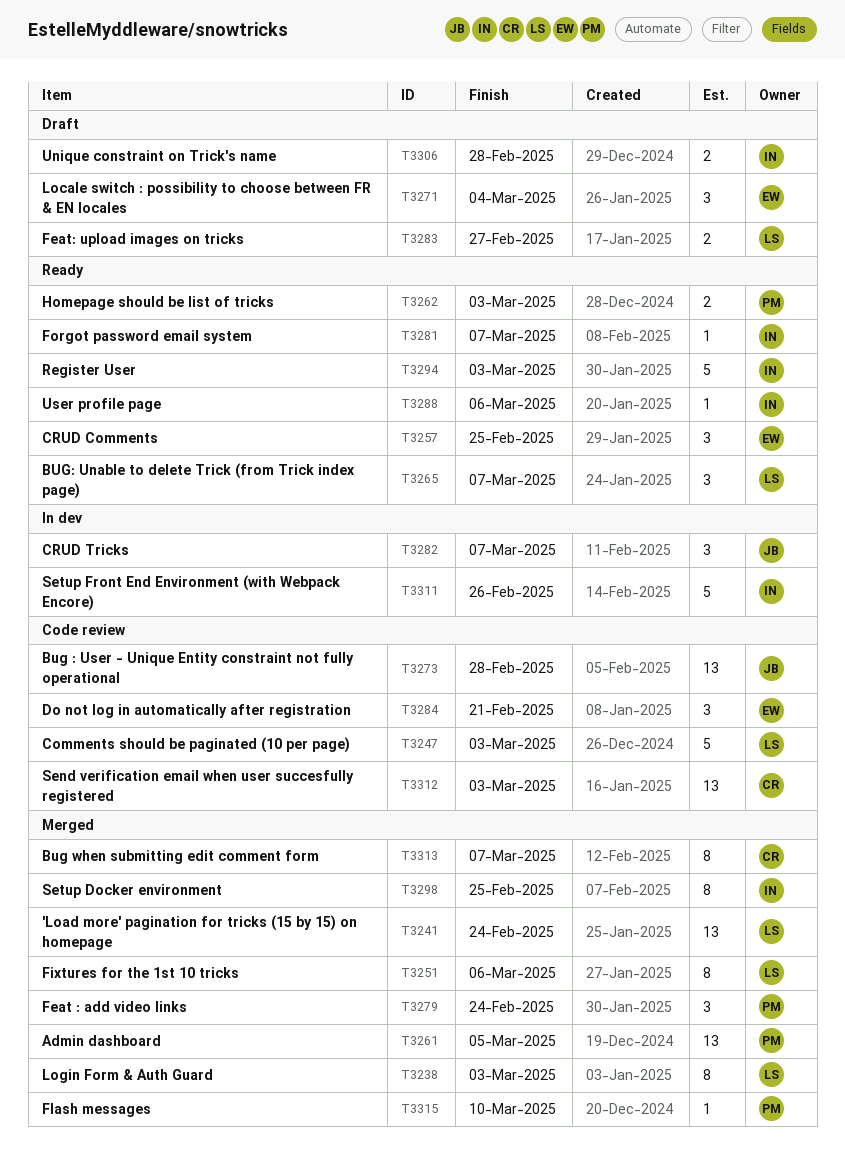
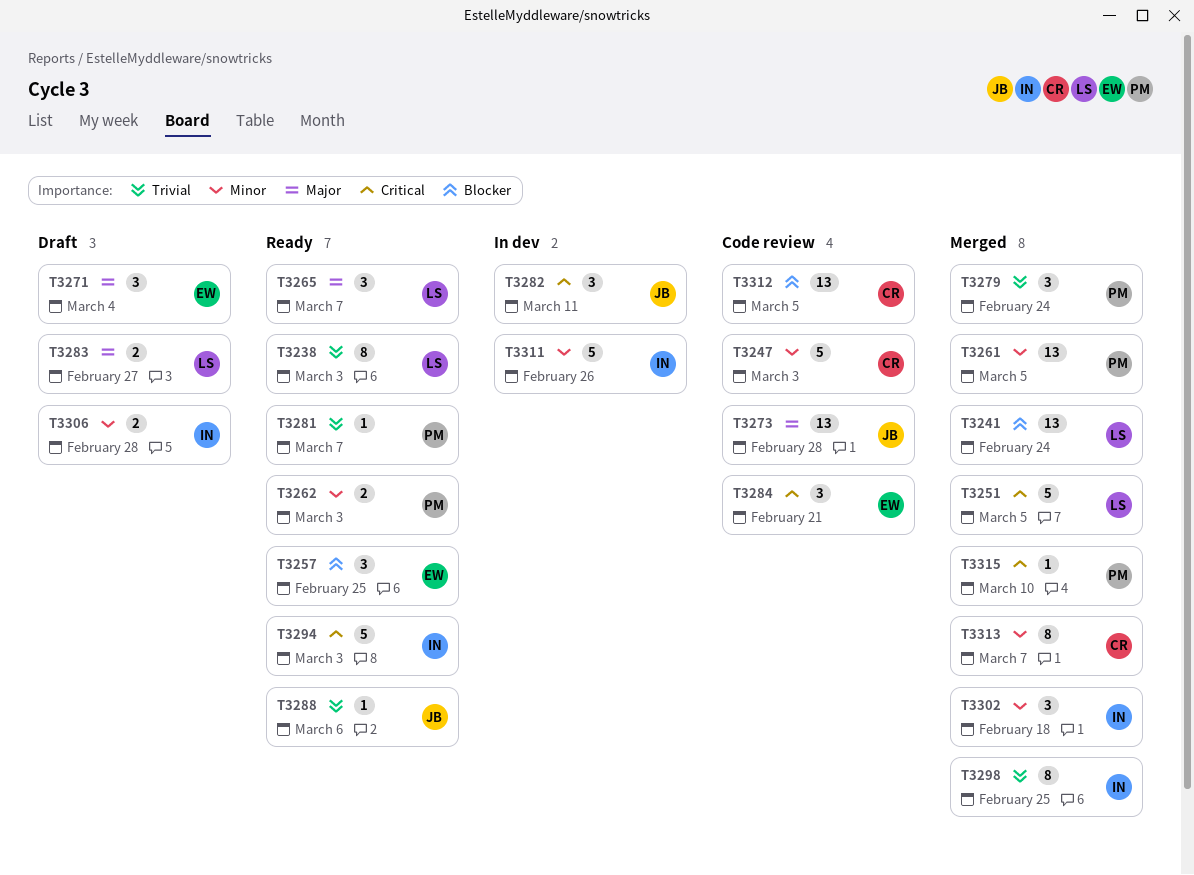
T3238, status: Merged -> Ready
T3247, owner: LS -> CR
T3251, estimate: 8 -> 5
T3251, due: Mar 6 -> Mar 5
T3281, owner: IN -> PM
T3282, due: Mar 7 -> Mar 11
T3288, owner: IN -> JB
T3302: none -> present
T3312, due: Mar 3 -> Mar 5

